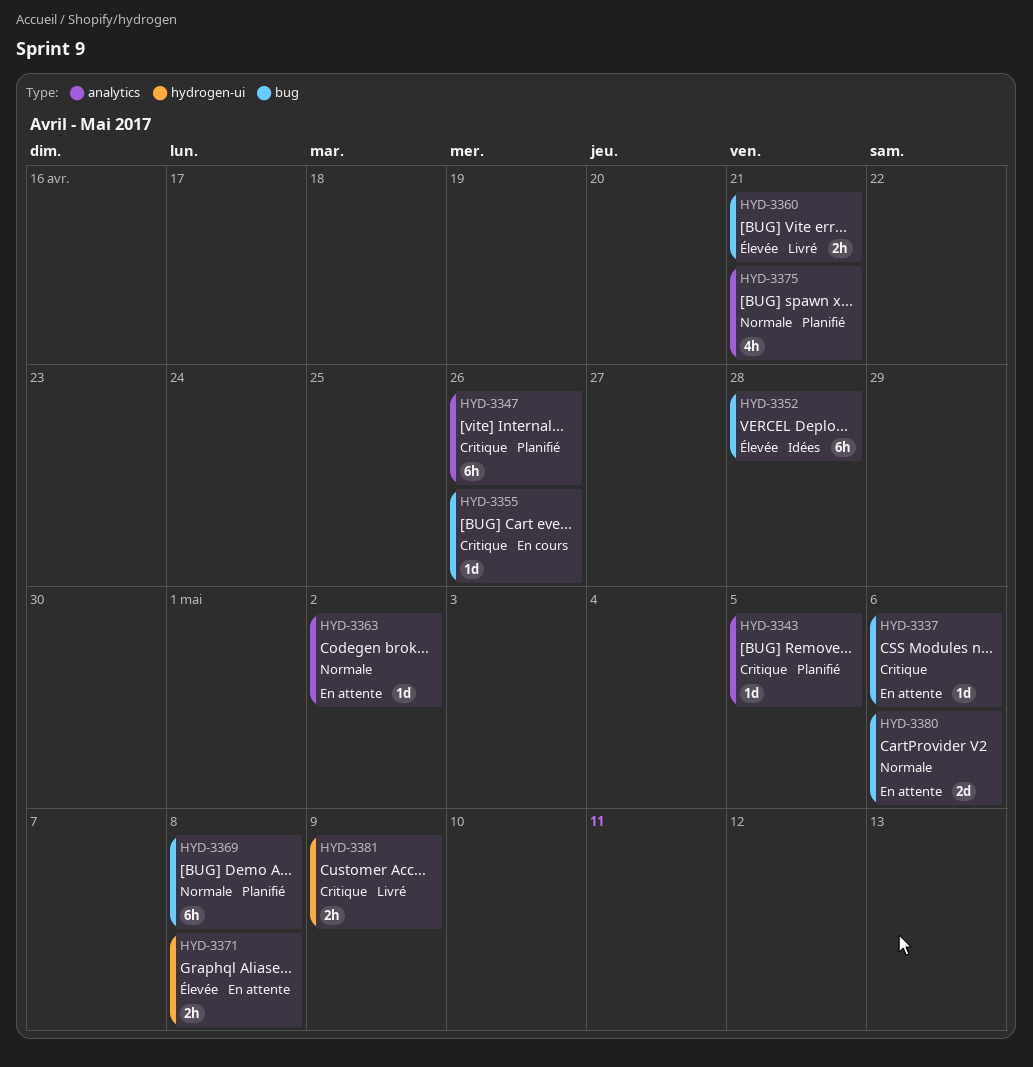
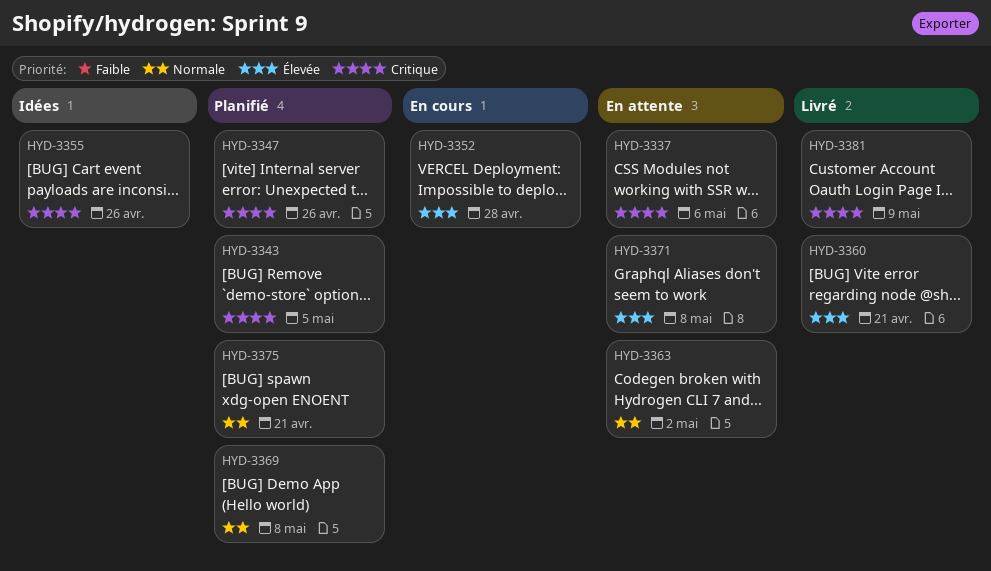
HYD-3352, status: Idées -> En cours
HYD-3355, status: En cours -> Idées
HYD-3380: present -> none

